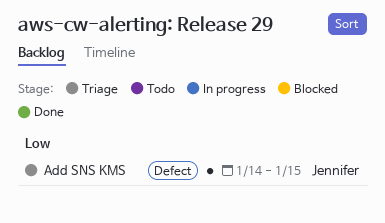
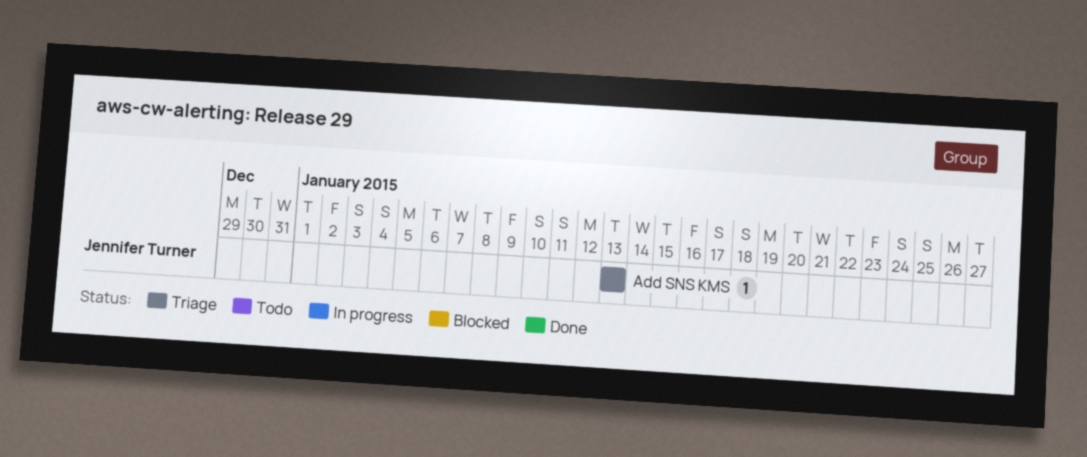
Add SNS KMS, start: Jan 14 -> Jan 13
Add SNS KMS, due: Jan 15 -> Jan 13

